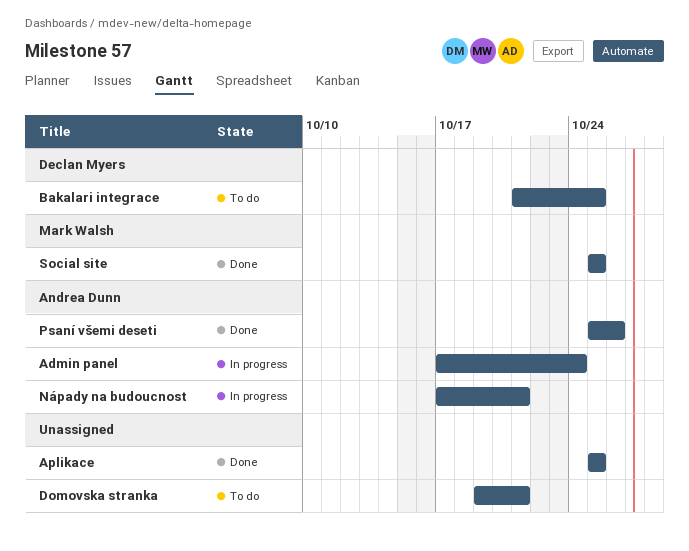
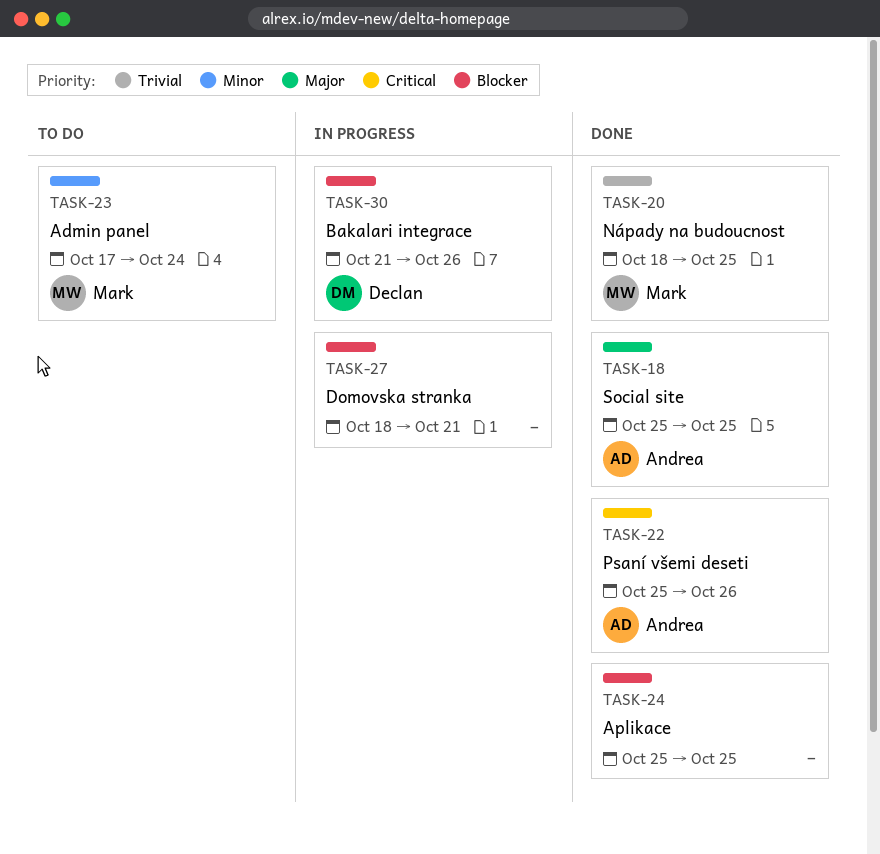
Admin panel, status: In progress -> To do
Admin panel, owner: Andrea Dunn -> Mark Walsh
Bakalari integrace, status: To do -> In progress
Bakalari integrace, due: Oct 25 -> Oct 26
Domovska stranka, status: To do -> In progress
Domovska stranka, start: Oct 19 -> Oct 18
Nápady na budoucnost, status: In progress -> Done
Nápady na budoucnost, owner: Andrea Dunn -> Mark Walsh
Nápady na budoucnost, start: Oct 17 -> Oct 18
Nápady na budoucnost, due: Oct 21 -> Oct 25
Social site, owner: Mark Walsh -> Andrea Dunn

